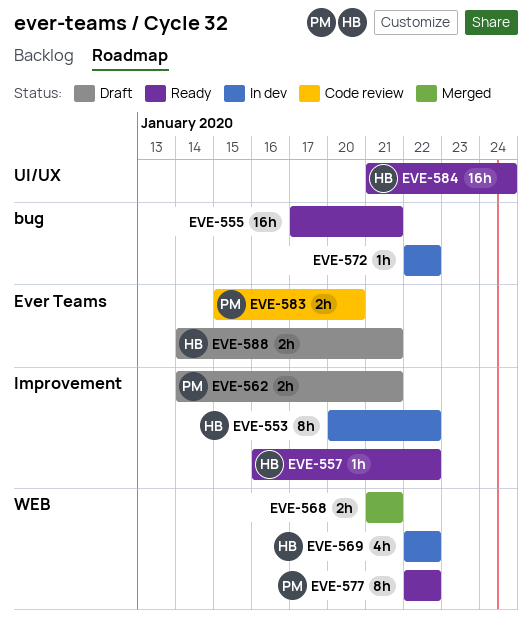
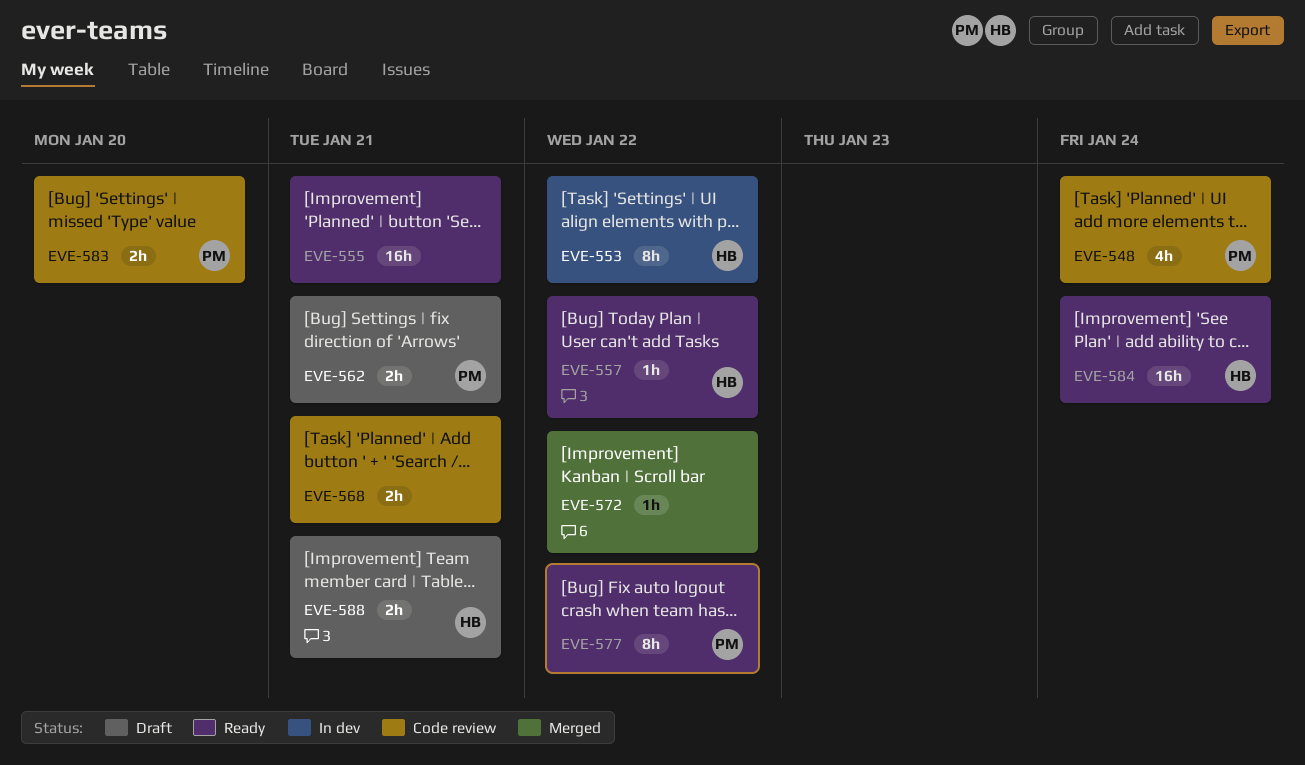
EVE-548: none -> present
EVE-568, status: Merged -> Code review
EVE-569: present -> none
EVE-572, status: In dev -> Merged

